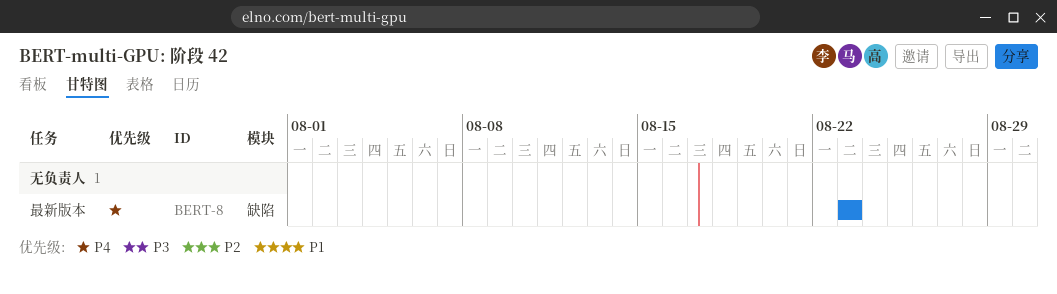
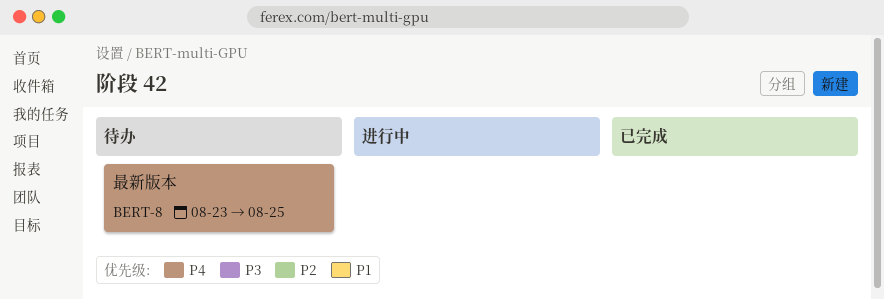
BERT-8, due: Aug 23 -> Aug 25

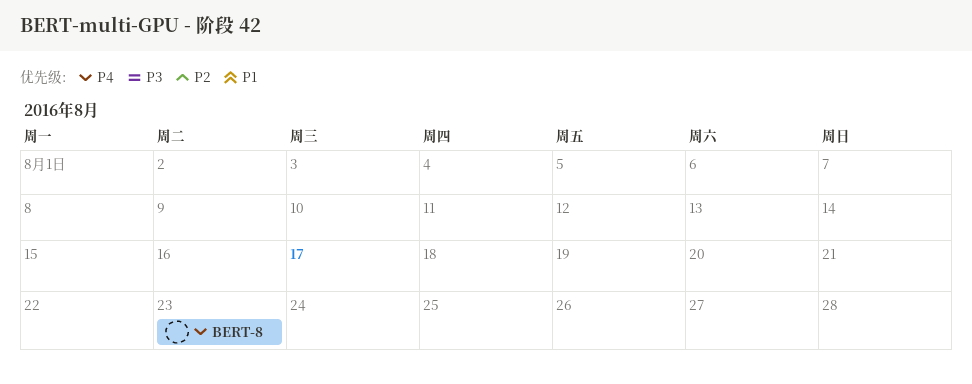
BERT-8, due: Aug 25 -> Aug 23

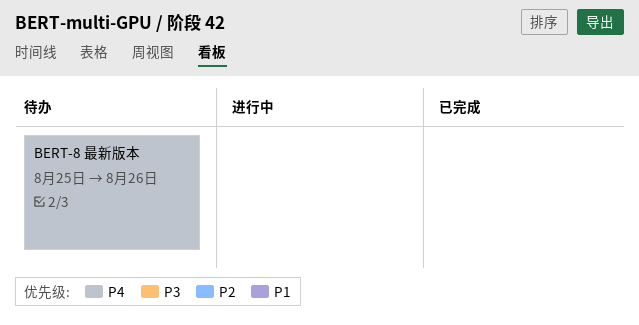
BERT-8, start: Aug 23 -> Aug 25
BERT-8, due: Aug 23 -> Aug 26

